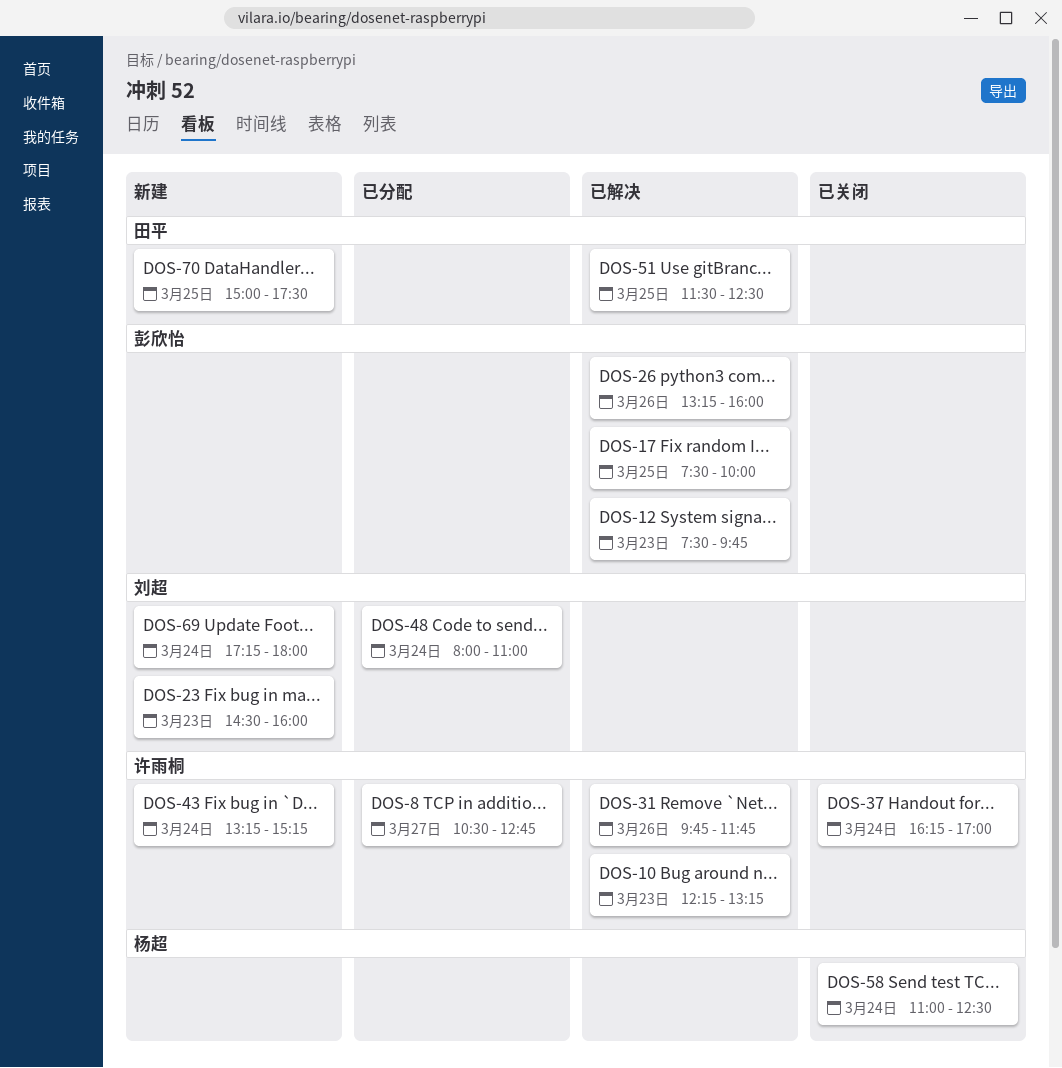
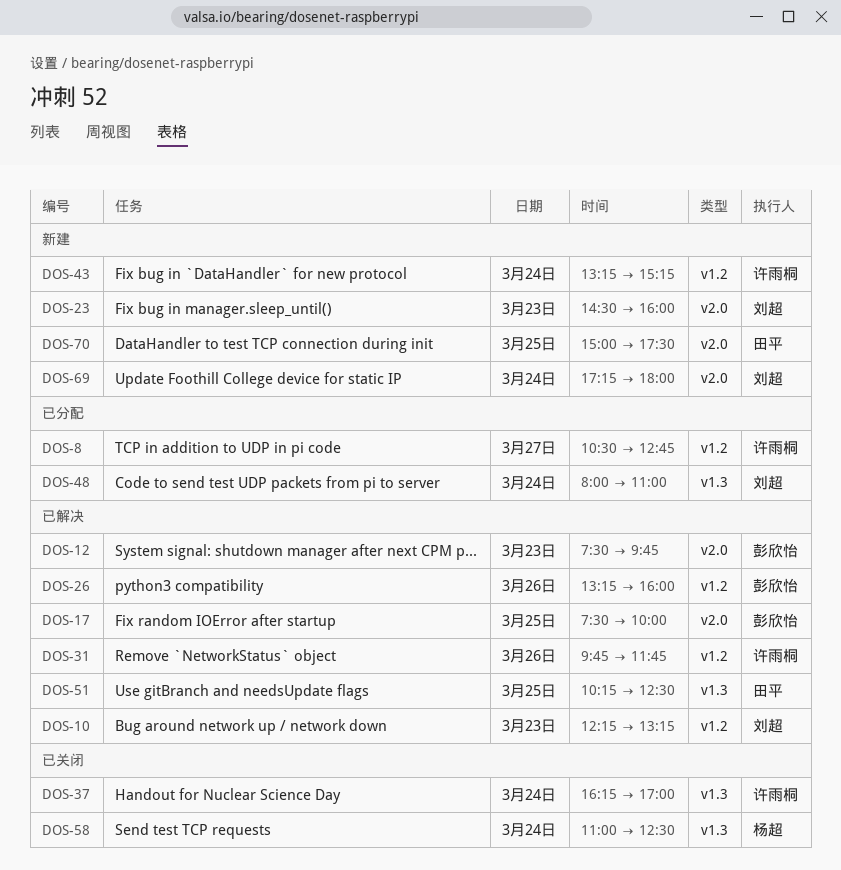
DOS-10, owner: 许雨桐 -> 刘超
DOS-51, begins: 11:30 -> 10:15

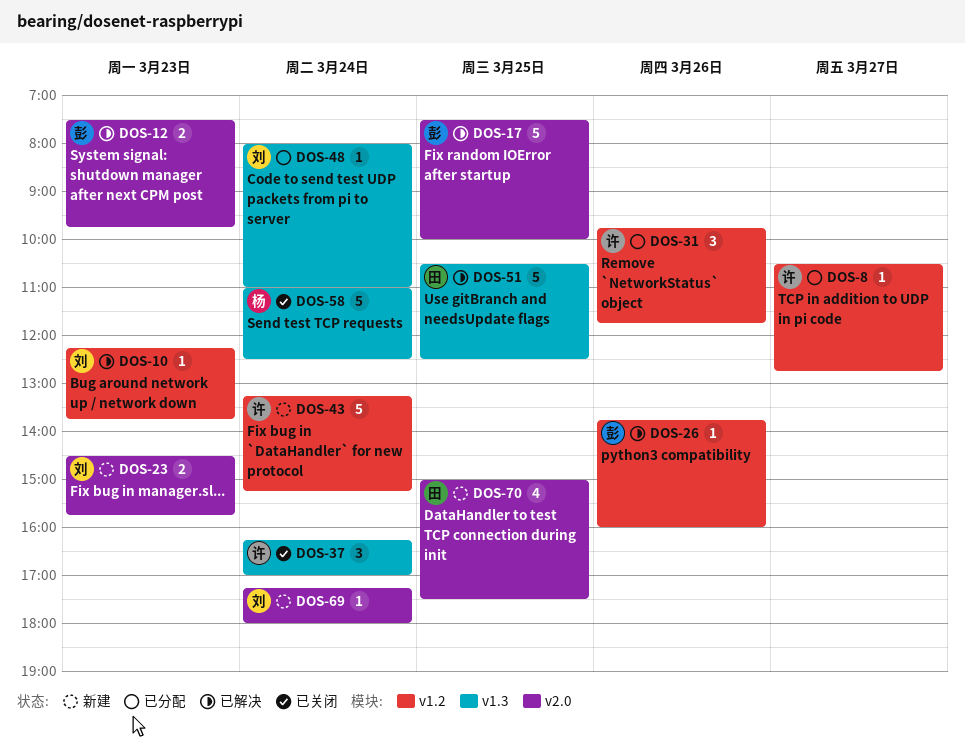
DOS-10, ends: 13:15 -> 13:45
DOS-23, ends: 16:00 -> 15:45
DOS-26, begins: 13:15 -> 13:45
DOS-31, status: 已解决 -> 已分配
DOS-51, begins: 10:15 -> 10:30

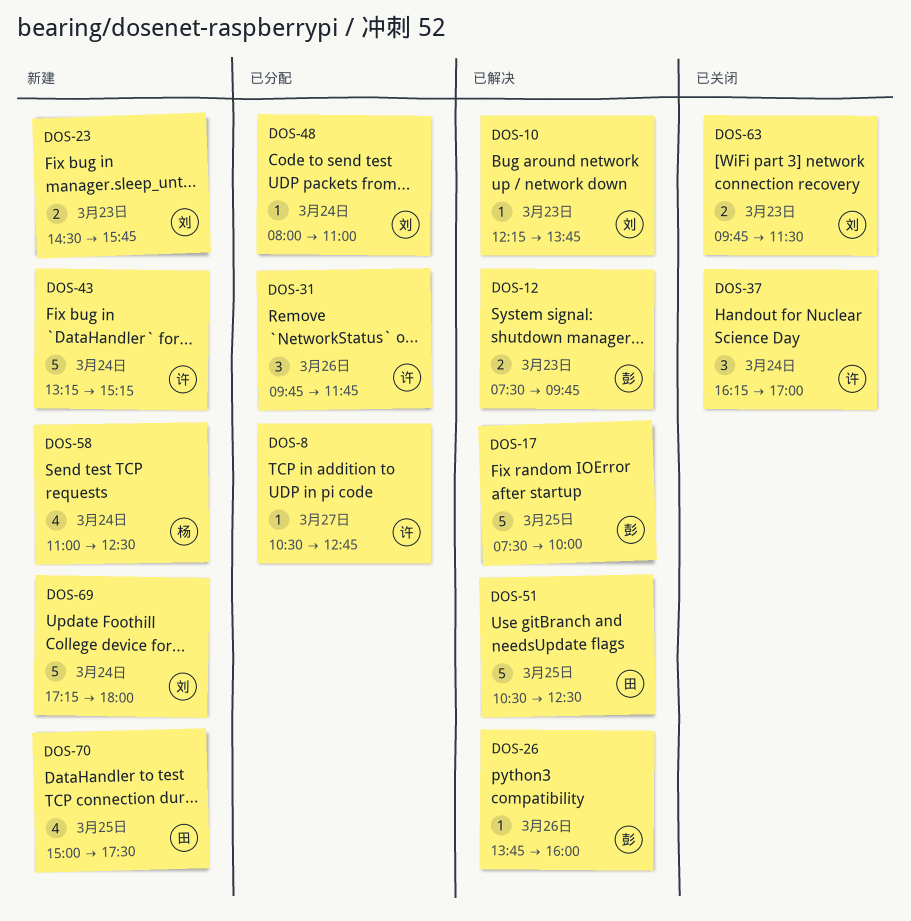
DOS-58, status: 已关闭 -> 新建
DOS-58, estimate: 5 -> 4
DOS-63: none -> present
DOS-69, estimate: 1 -> 5

